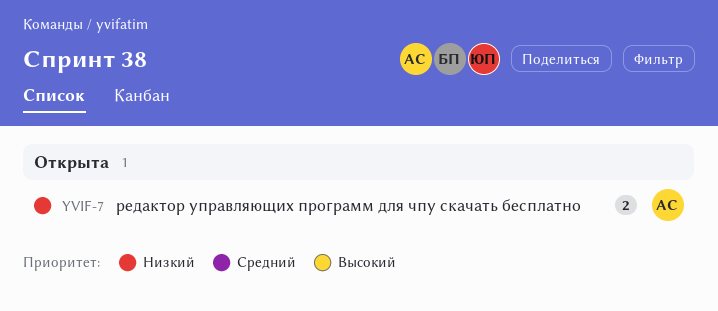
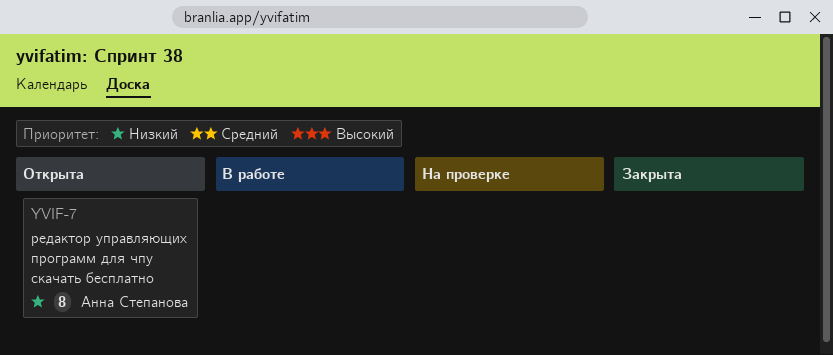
YVIF-7, estimate: 2 -> 8

